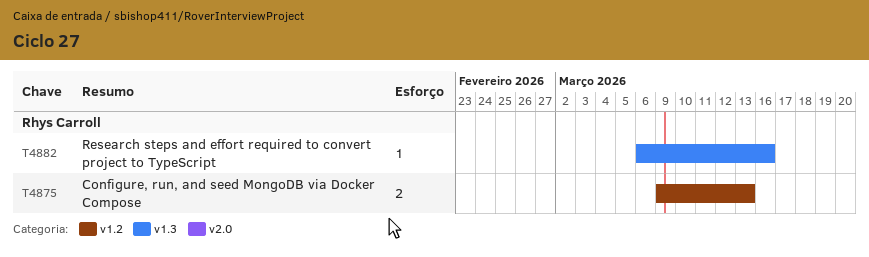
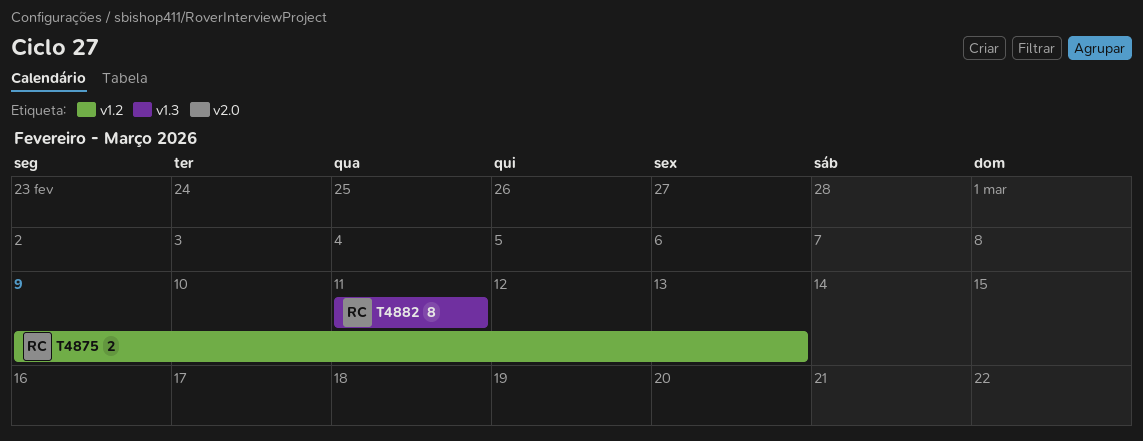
T4882, estimate: 1 -> 8
T4882, start: Mar 6 -> Mar 11
T4882, due: Mar 16 -> Mar 11

